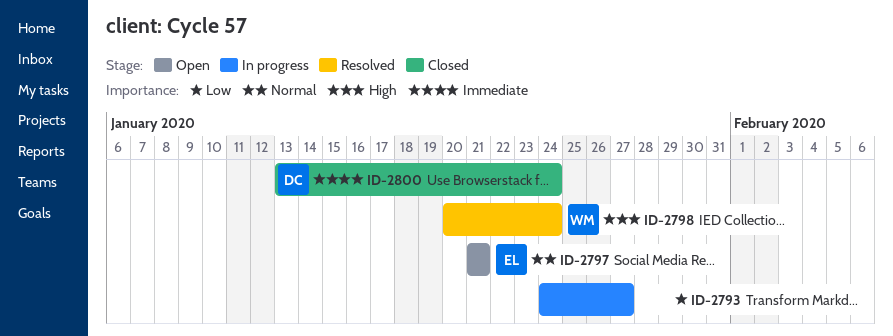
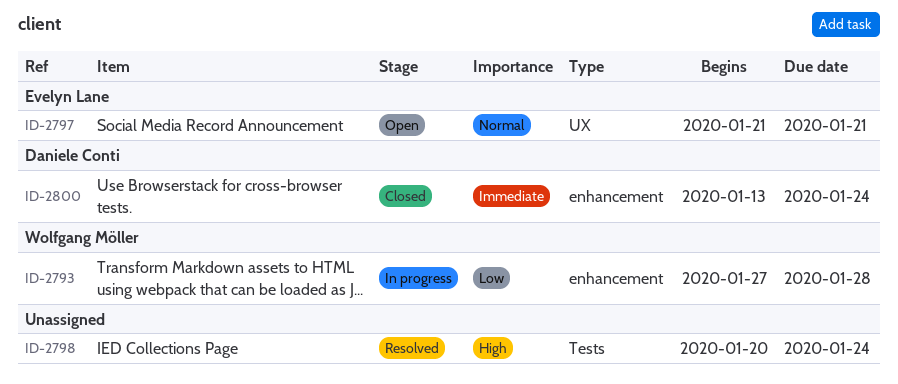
ID-2793, owner: none -> Wolfgang Möller
ID-2793, start: Jan 24 -> Jan 27
ID-2793, due: Jan 27 -> Jan 28
ID-2798, owner: Wolfgang Möller -> none

